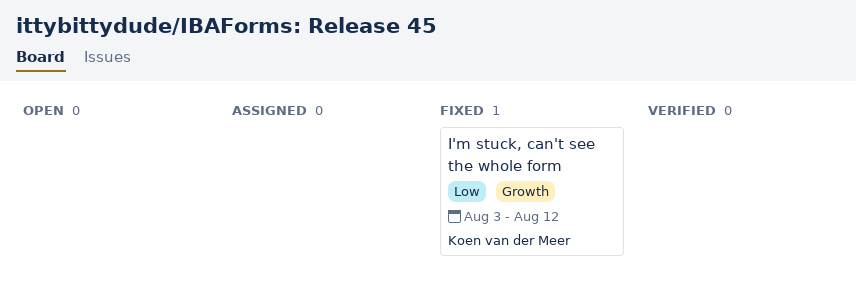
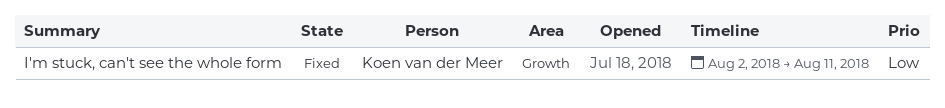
I'm stuck, can't see the whole form, start: Aug 3 -> Aug 2
I'm stuck, can't see the whole form, due: Aug 12 -> Aug 11

